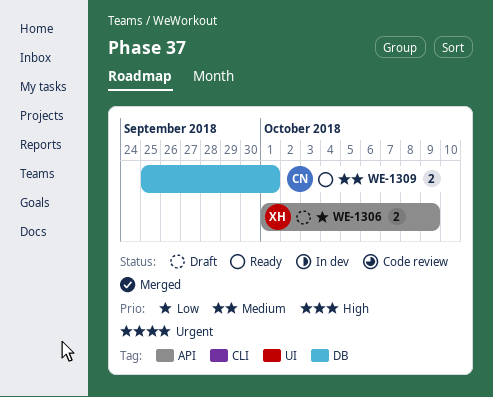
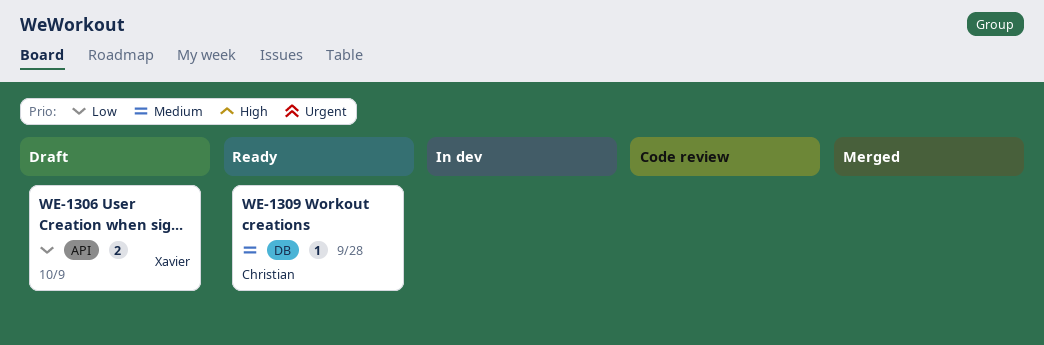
WE-1309, estimate: 2 -> 1
WE-1309, due: Oct 1 -> Sep 28

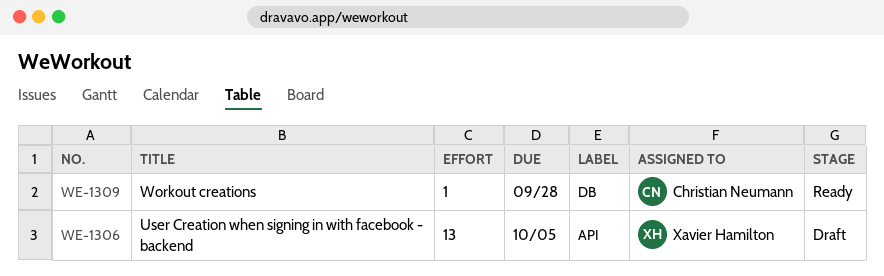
WE-1306, estimate: 2 -> 13
WE-1306, due: Oct 9 -> Oct 5

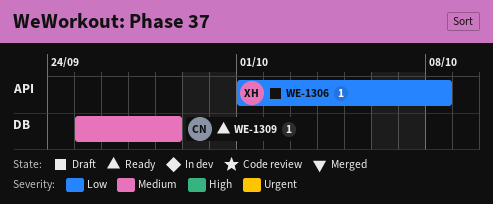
WE-1306, estimate: 13 -> 1
WE-1306, due: Oct 5 -> Oct 8

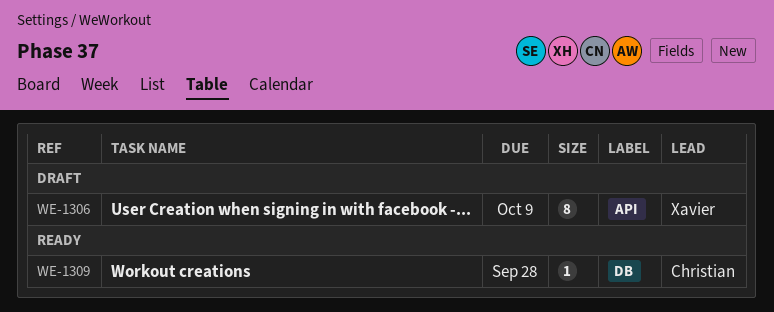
WE-1306, estimate: 1 -> 8
WE-1306, due: Oct 8 -> Oct 9

